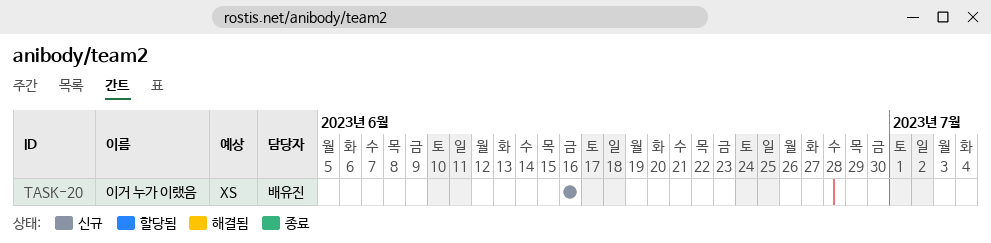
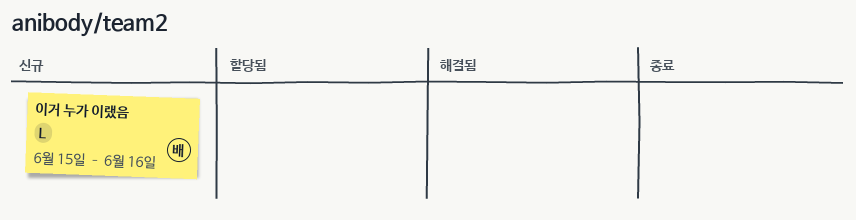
이거 누가 이랬음, estimate: XS -> L
이거 누가 이랬음, start: Jun 16 -> Jun 15

